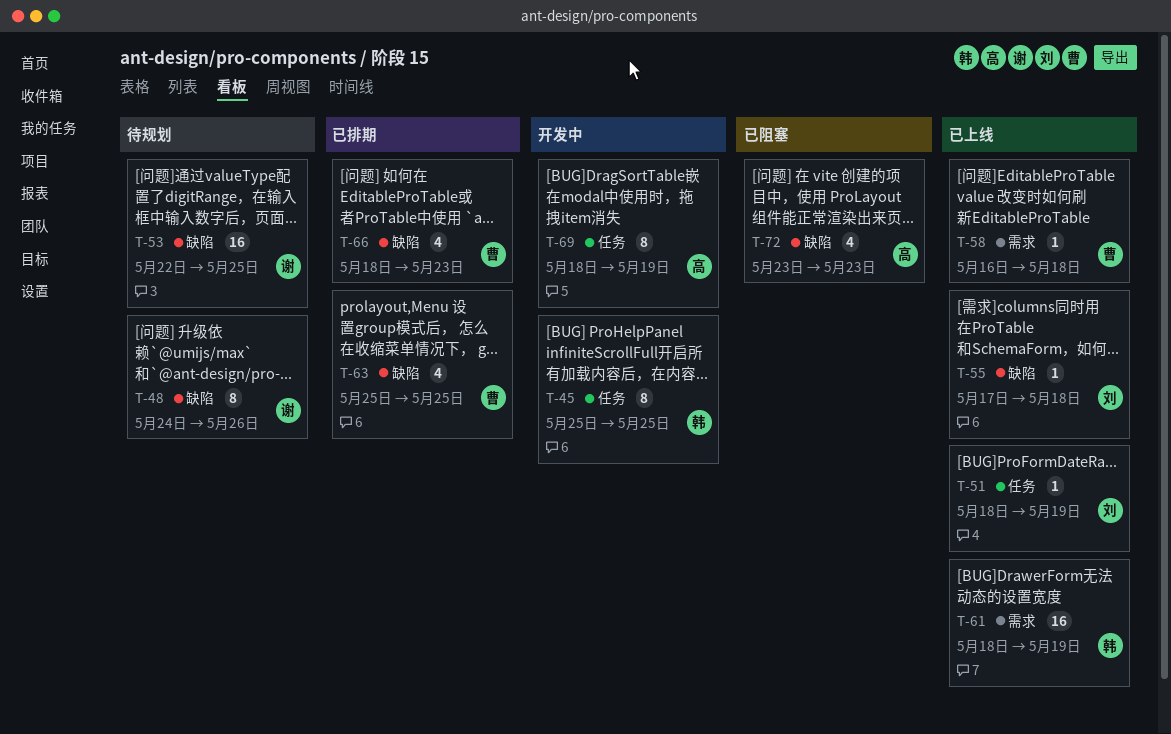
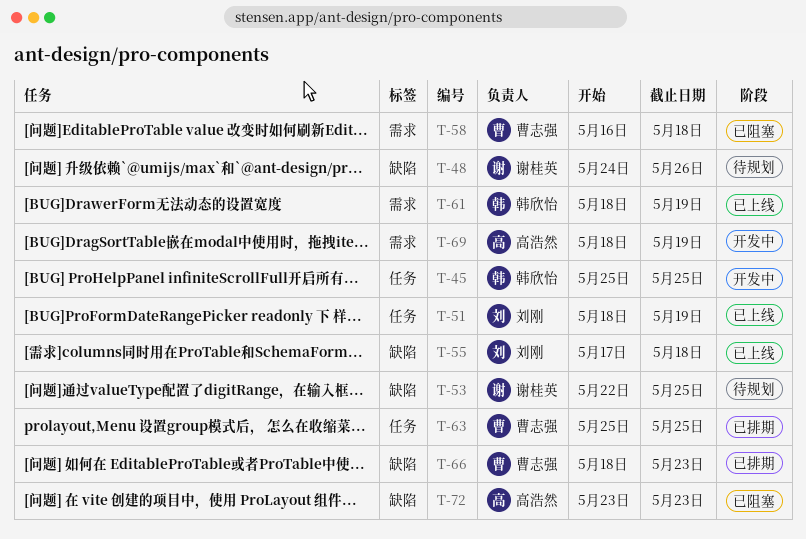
T-58, status: 已上线 -> 已阻塞
T-63, label: 缺陷 -> 任务
T-69, label: 任务 -> 需求

